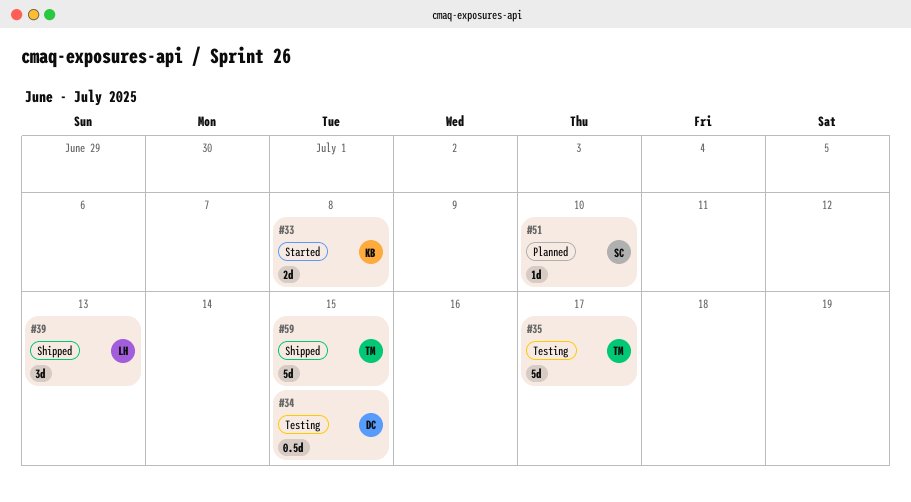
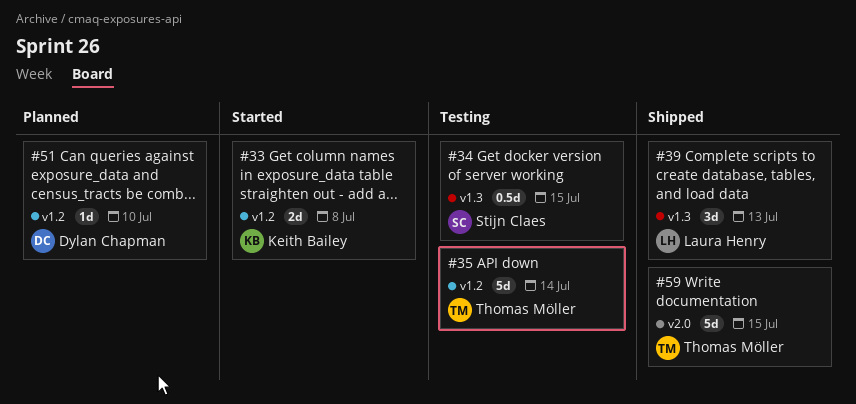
#34, owner: Dylan Chapman -> Stijn Claes
#35, due: Jul 17 -> Jul 14
#51, owner: Stijn Claes -> Dylan Chapman

